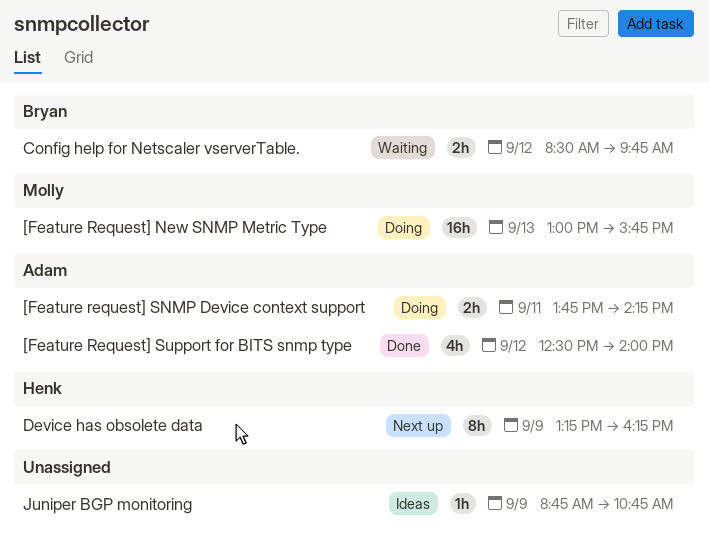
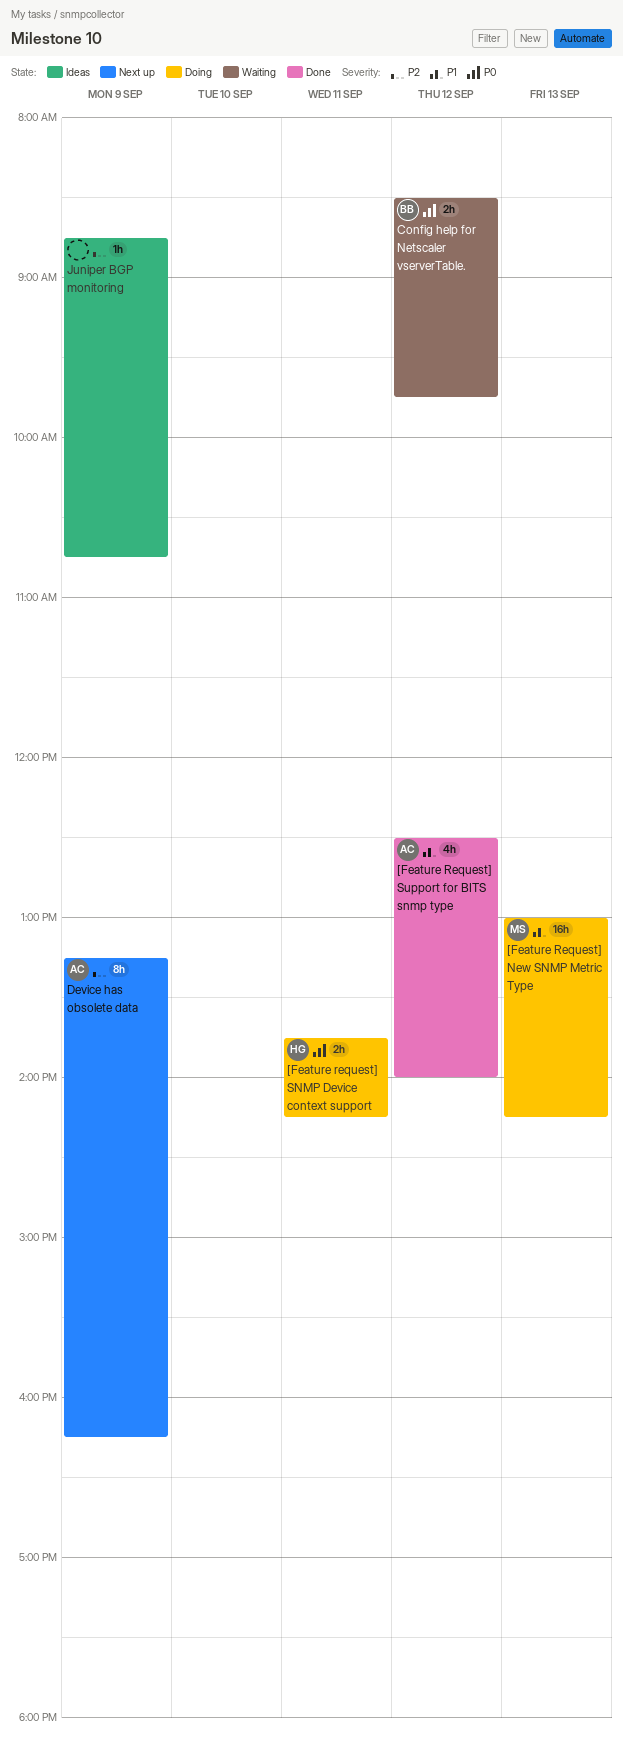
[Feature Request] New SNMP Metric Type, ends: 15:45 -> 14:15
[Feature request] SNMP Device context support, owner: Adam -> Henk
Device has obsolete data, owner: Henk -> Adam

